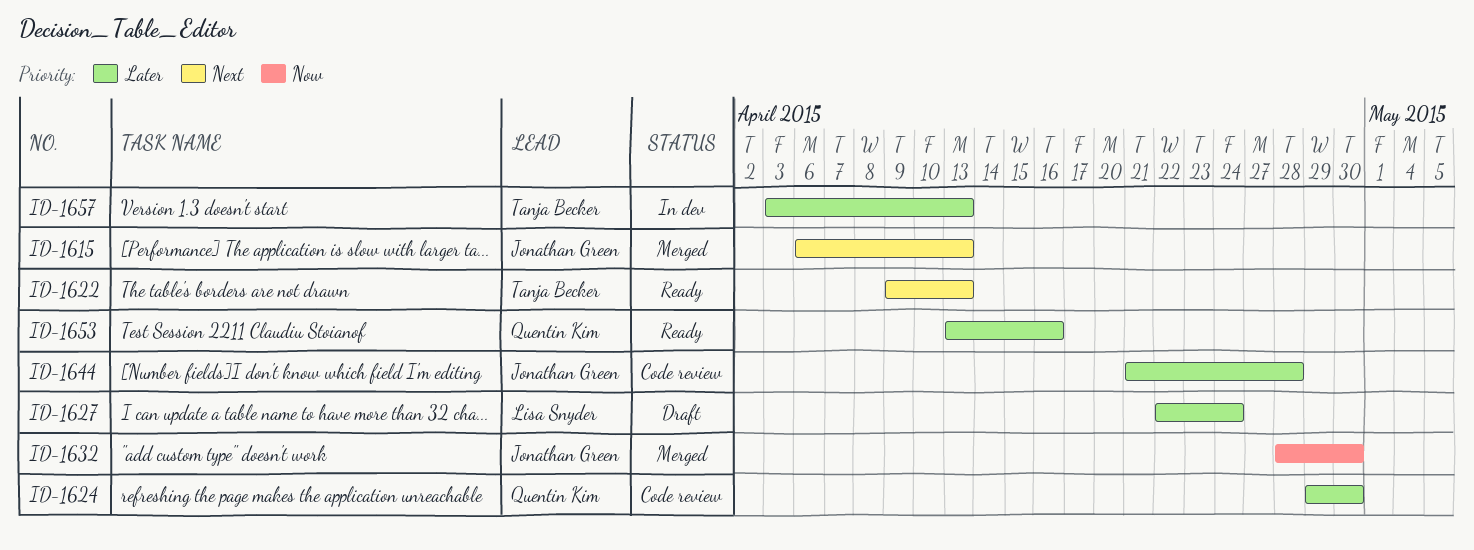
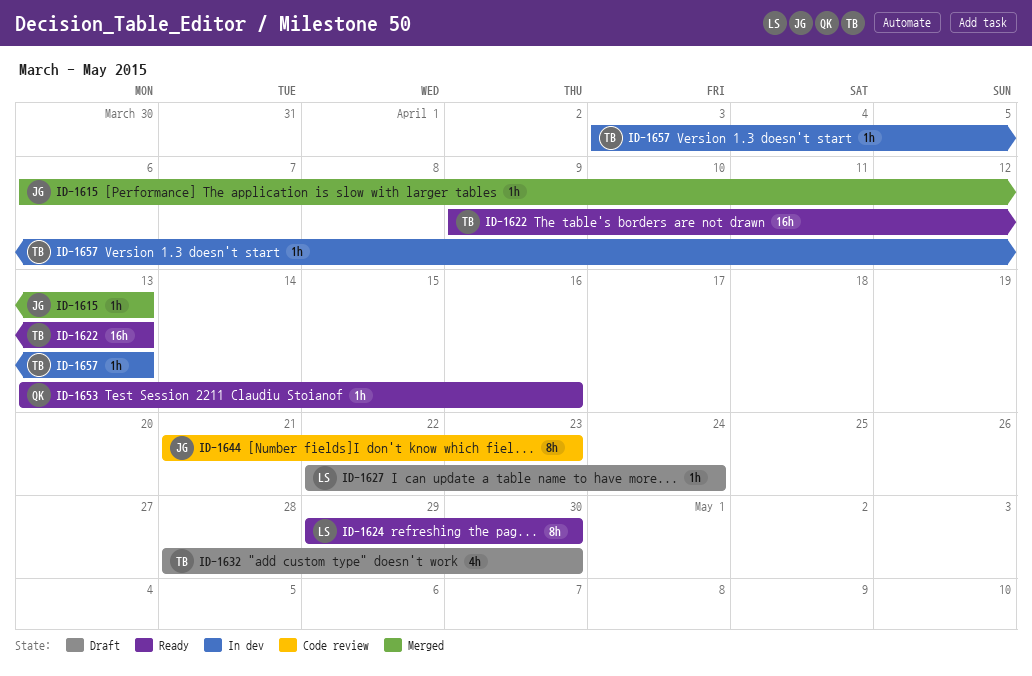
ID-1624, status: Code review -> Ready
ID-1624, owner: Quentin Kim -> Lisa Snyder
ID-1632, status: Merged -> Draft
ID-1632, owner: Jonathan Green -> Tanja Becker
ID-1644, due: Apr 28 -> Apr 23

